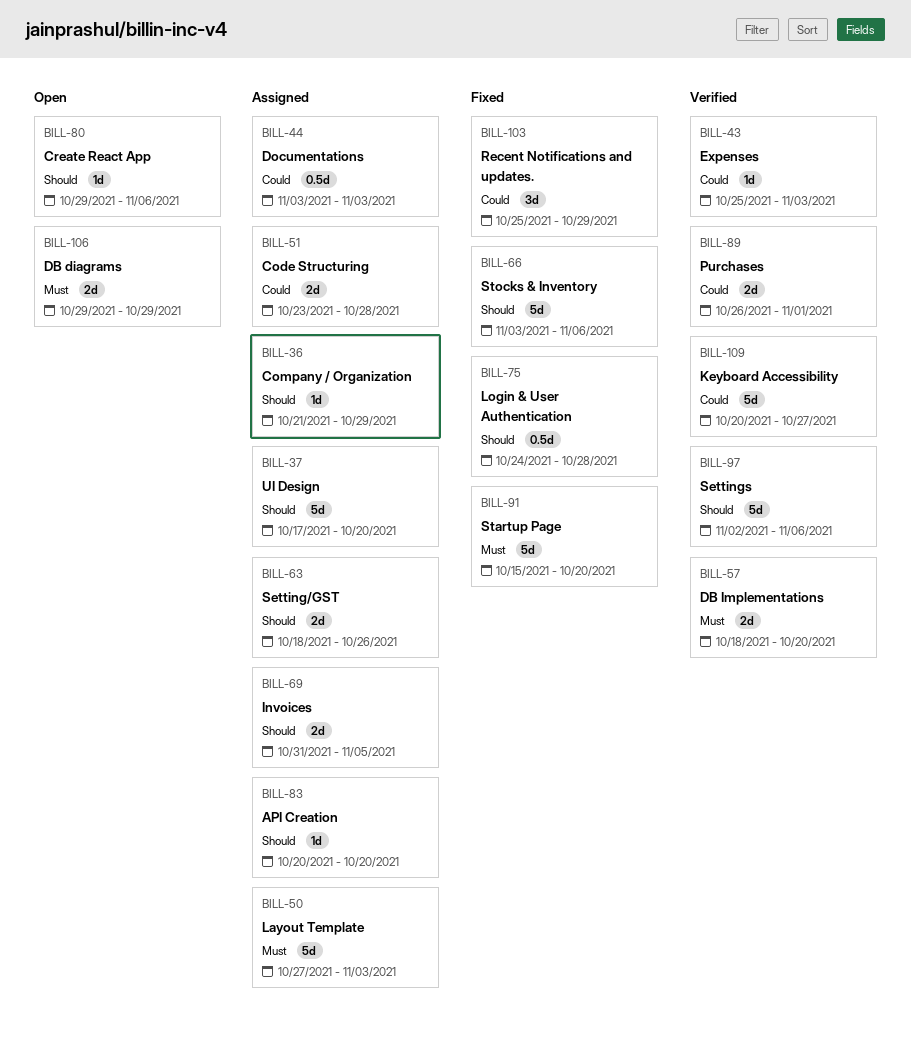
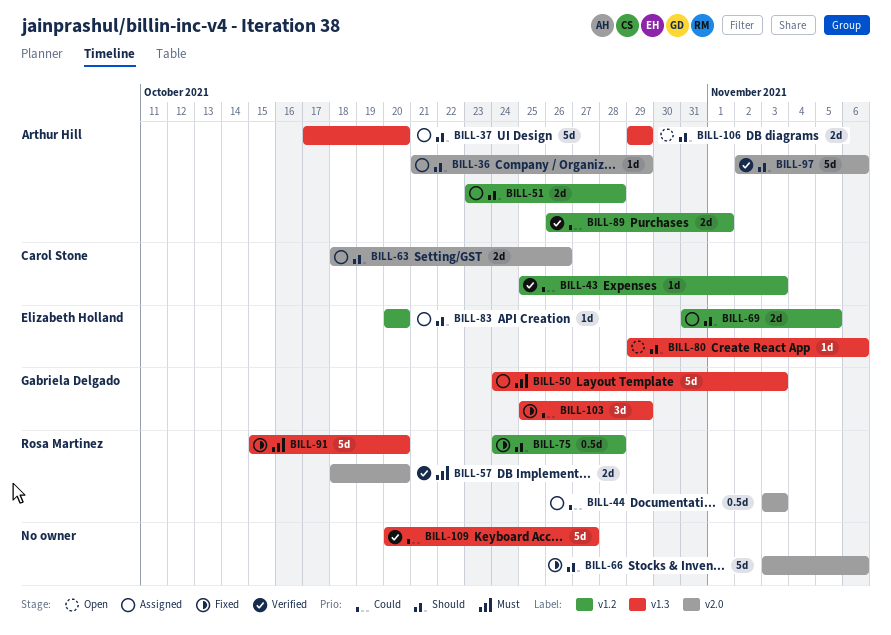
BILL-50, start: Oct 27 -> Oct 24
BILL-51, priority: Could -> Should
BILL-106, priority: Must -> Should

